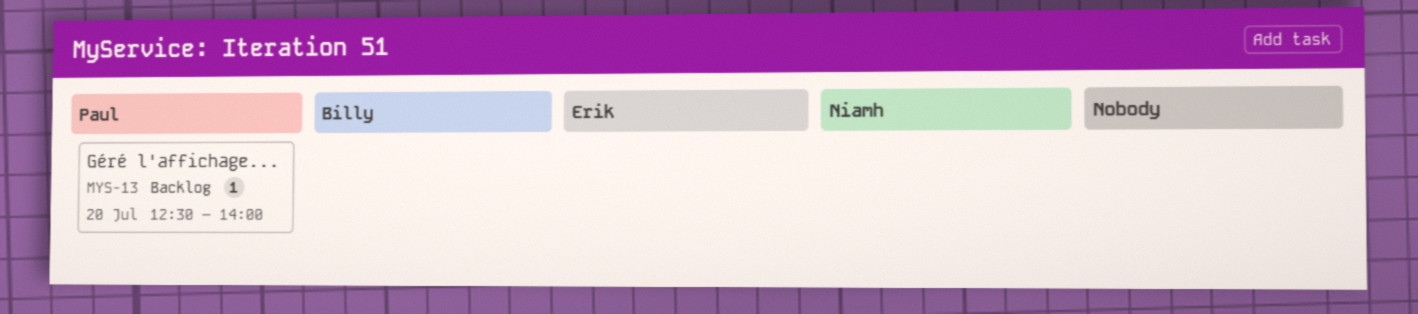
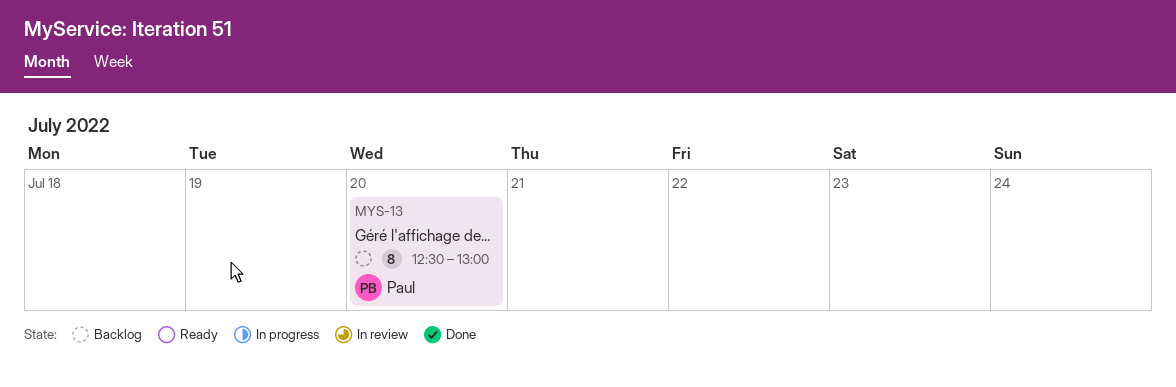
MYS-13, estimate: 1 -> 8
MYS-13, ends: 14:00 -> 13:00

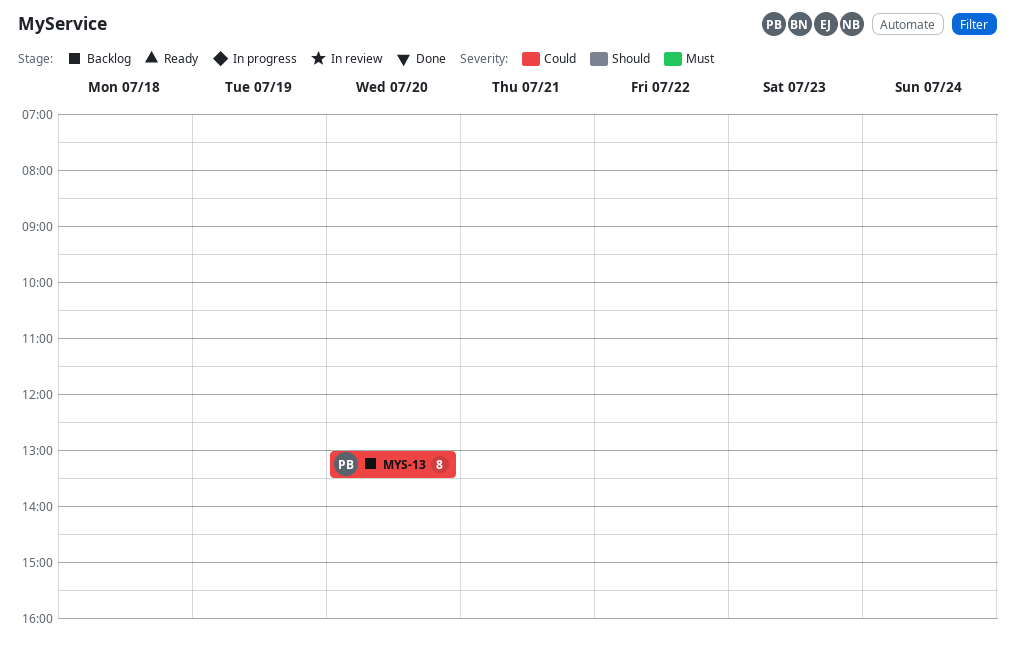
MYS-13, begins: 12:30 -> 13:00
MYS-13, ends: 13:00 -> 13:30

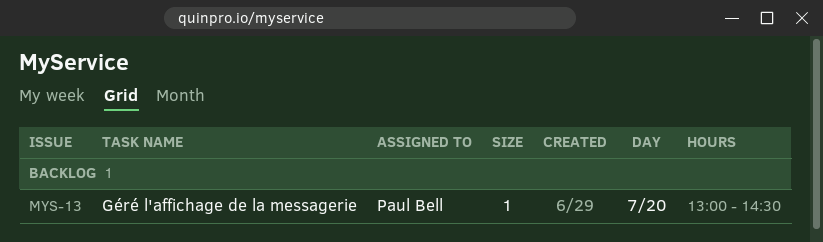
MYS-13, estimate: 8 -> 1
MYS-13, ends: 13:30 -> 14:30

